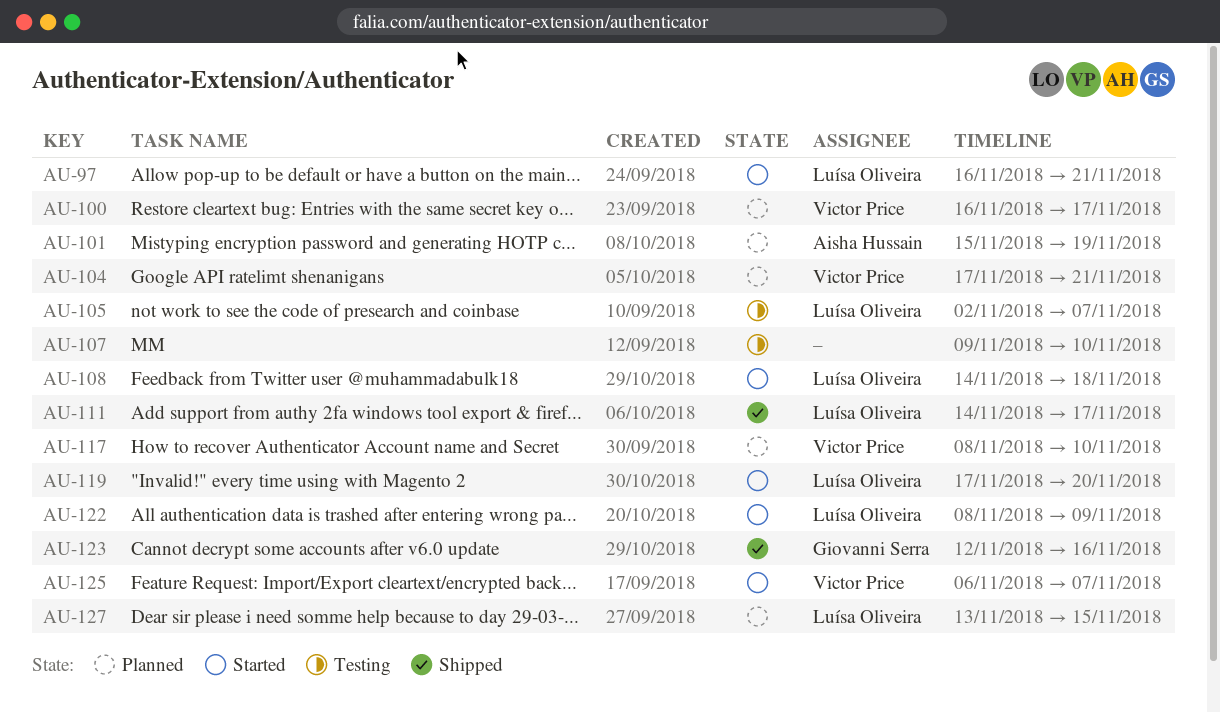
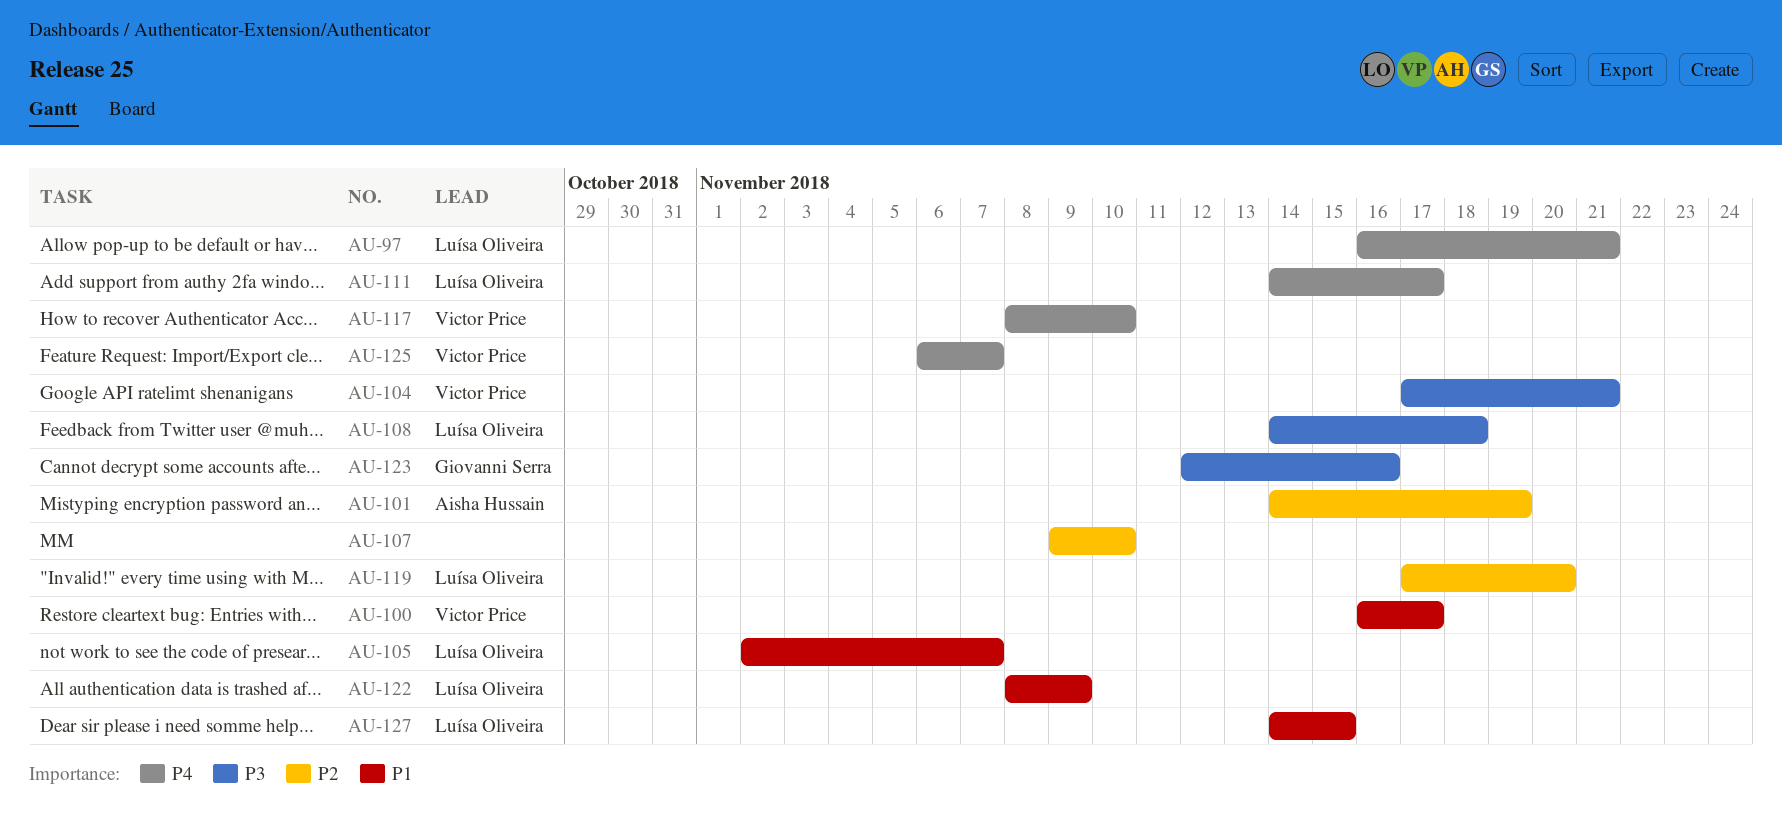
AU-101, start: Nov 15 -> Nov 14
AU-127, start: Nov 13 -> Nov 14

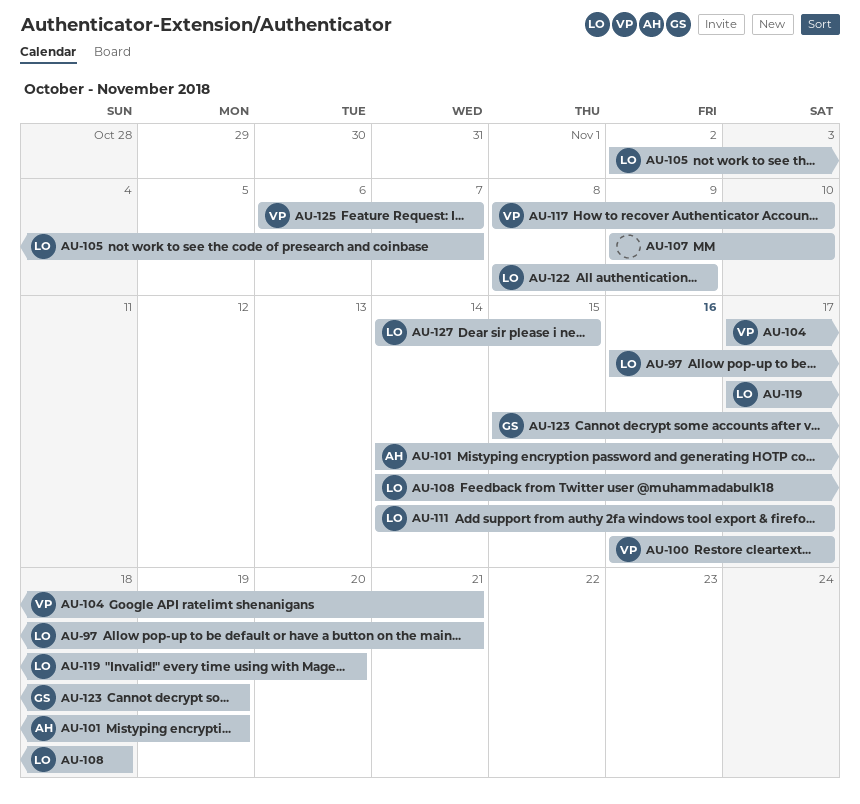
AU-123, start: Nov 12 -> Nov 15
AU-123, due: Nov 16 -> Nov 19

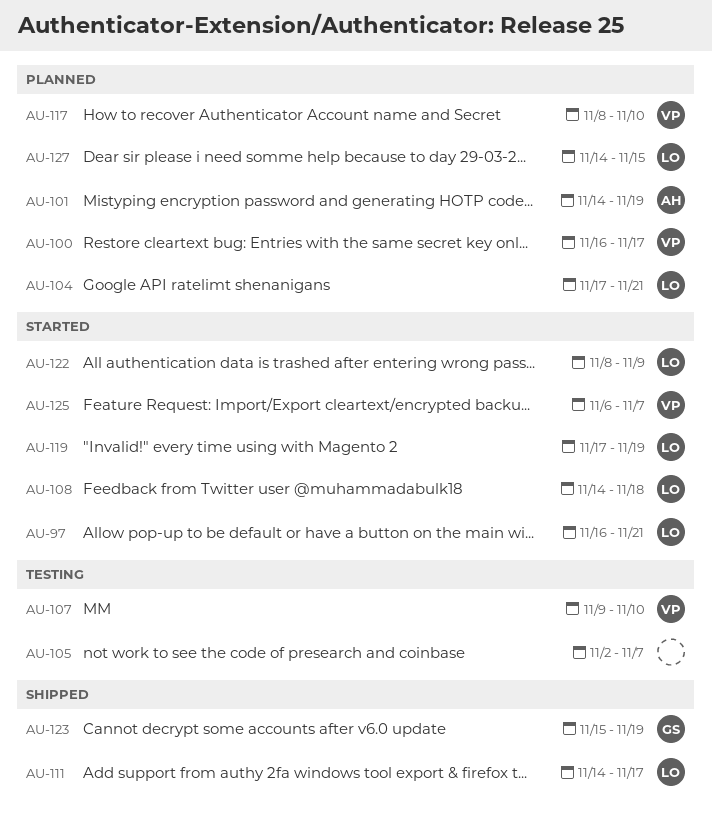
AU-104, owner: VP -> LO
AU-105, owner: LO -> none
AU-107, owner: none -> VP
AU-119, due: Nov 20 -> Nov 19

